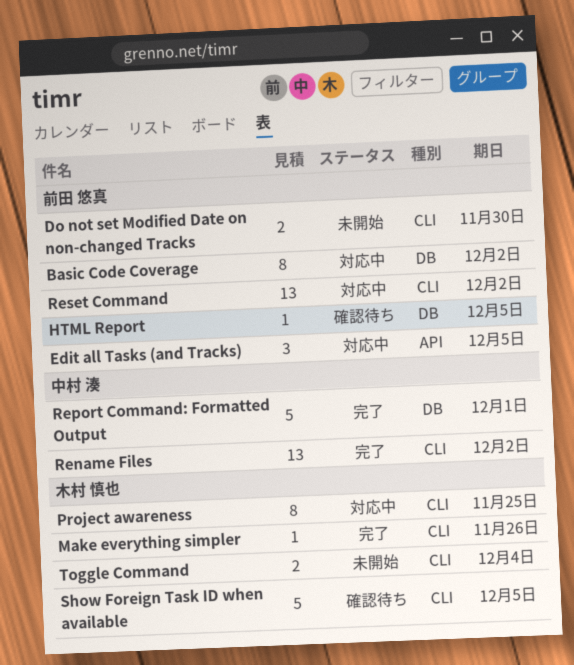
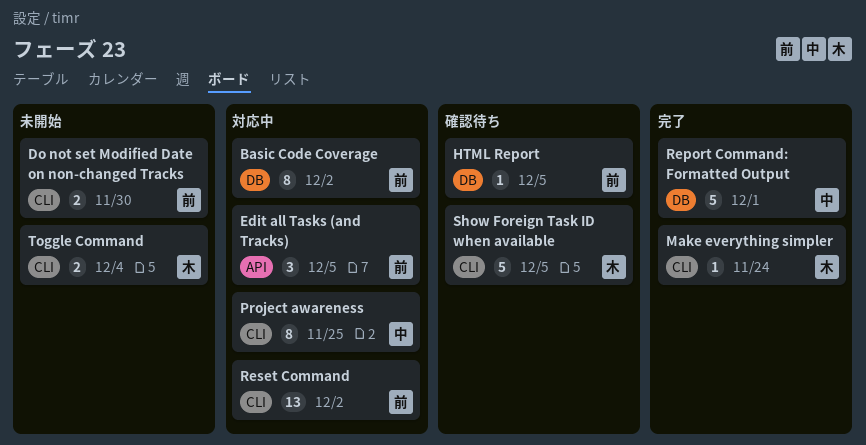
Make everything simpler, due: Nov 26 -> Nov 24
Project awareness, owner: 木村 慎也 -> 中村 湊
Rename Files: present -> none

